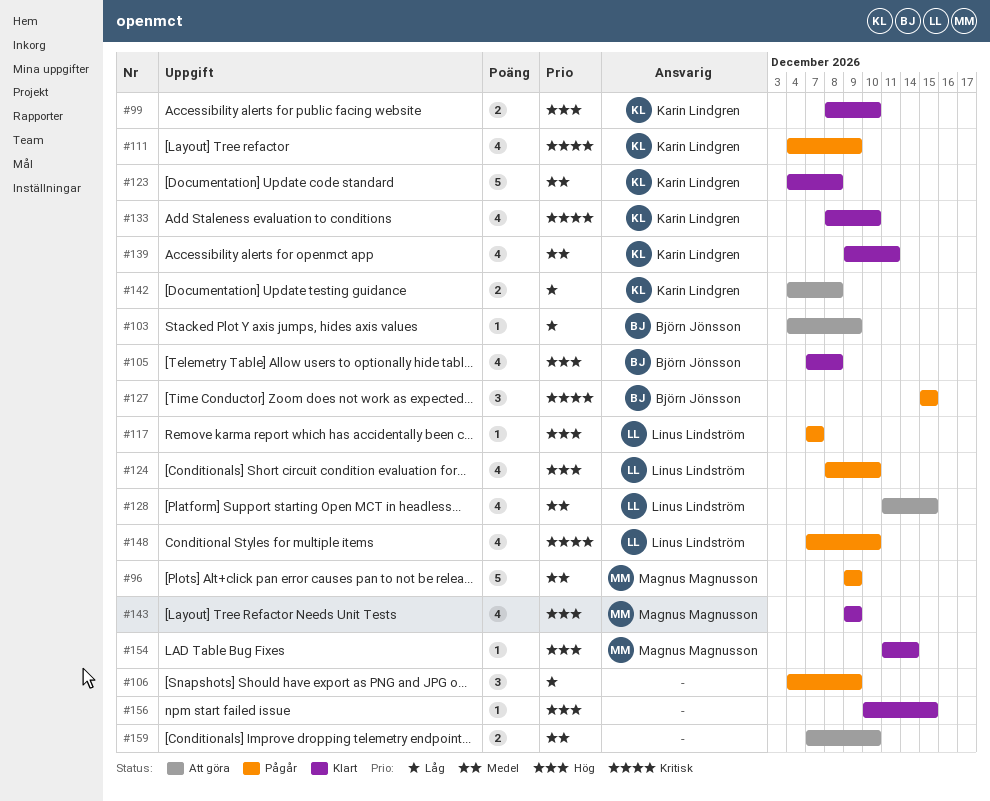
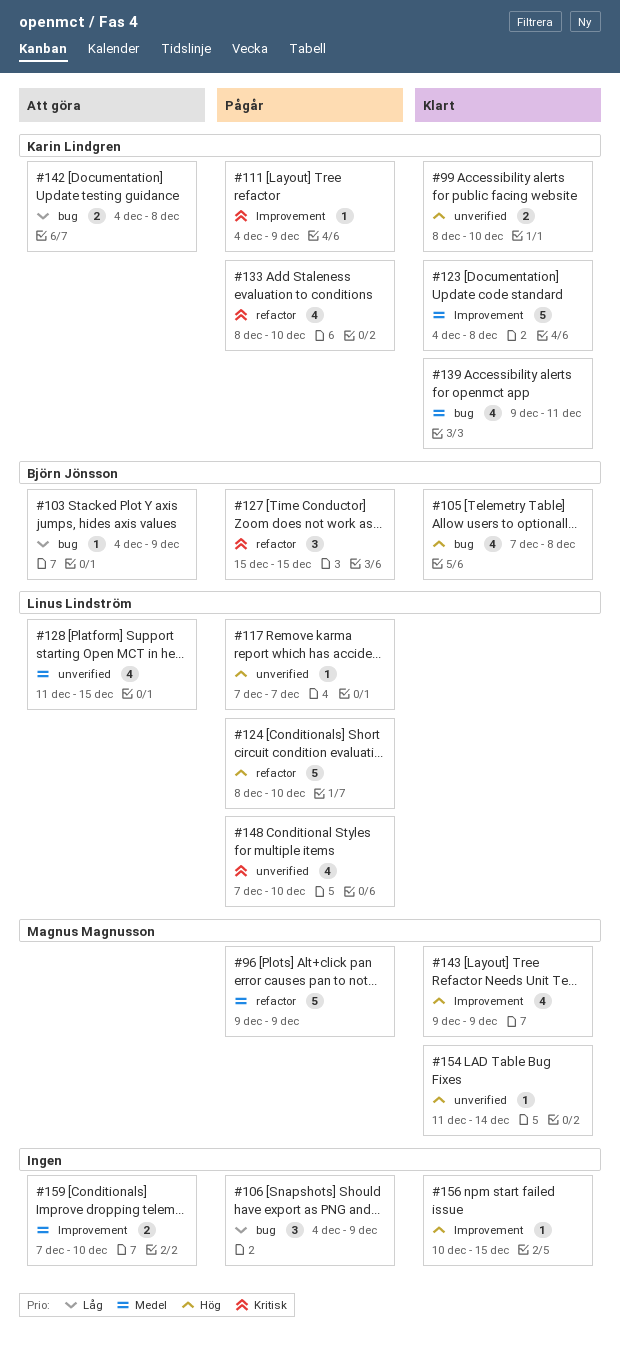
#111, estimate: 4 -> 1
#124, estimate: 4 -> 5
#133, status: Klart -> Pågår

